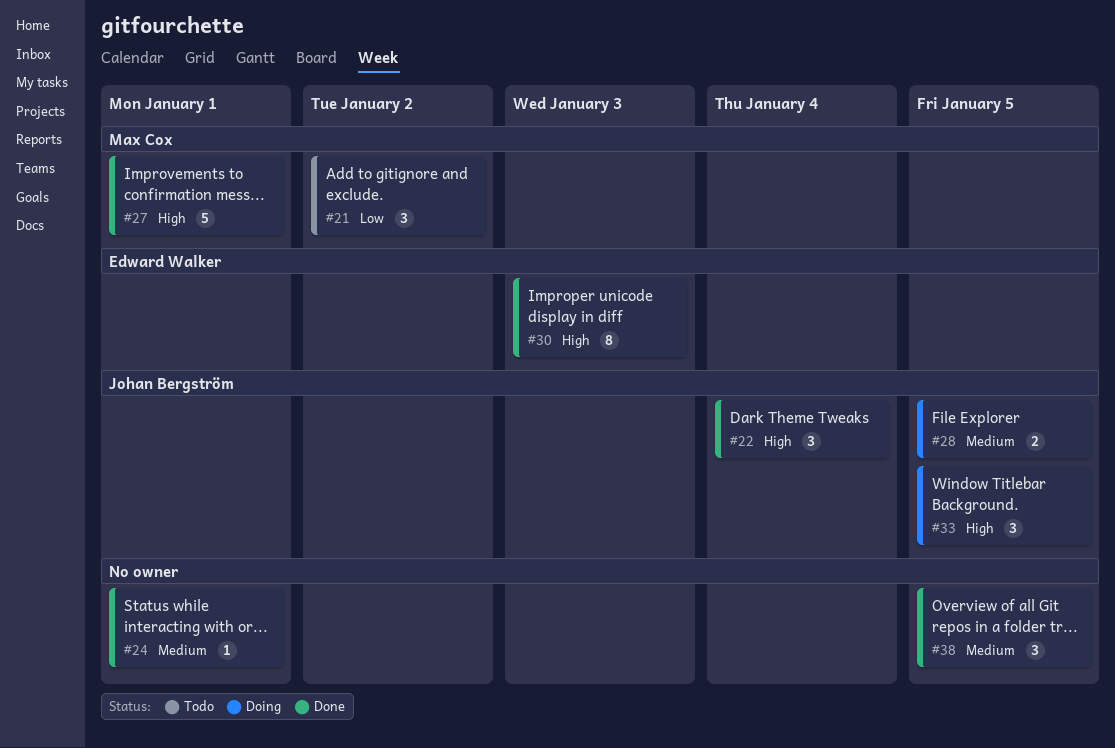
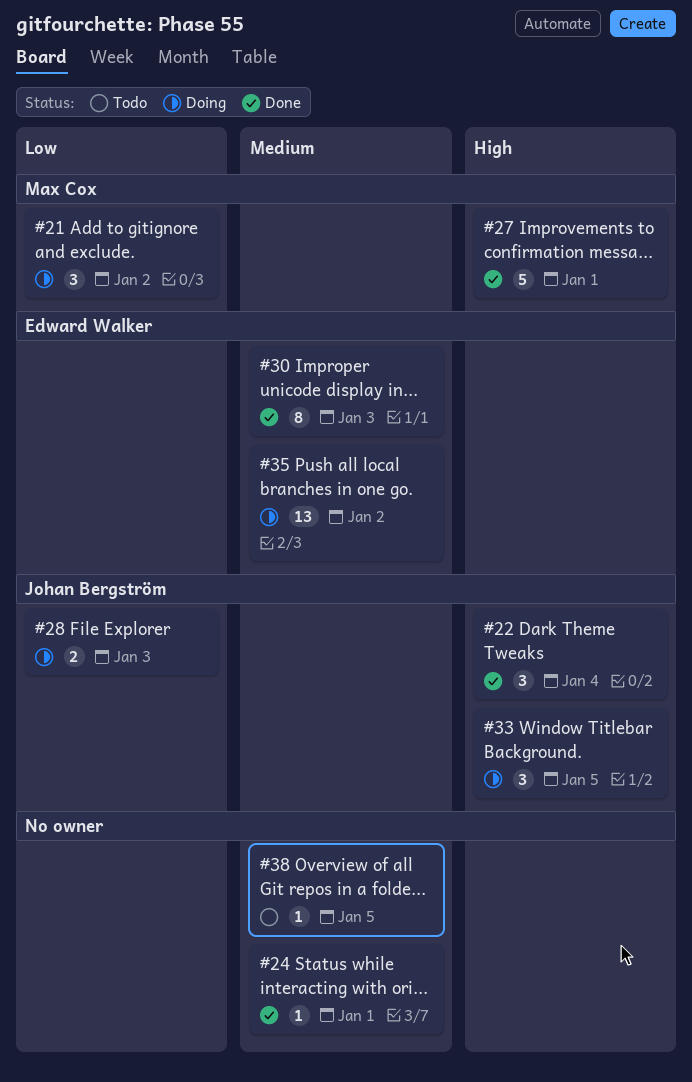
#21, status: Todo -> Doing
#28, priority: Medium -> Low
#28, due: Jan 5 -> Jan 3
#30, priority: High -> Medium
#35: none -> present
#38, status: Done -> Todo
#38, estimate: 3 -> 1

